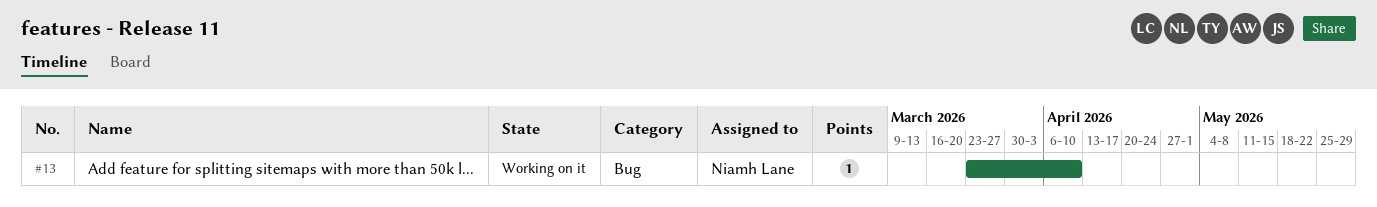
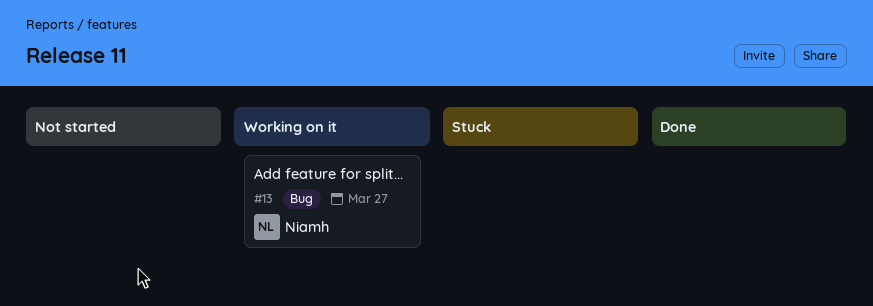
#13, due: Apr 10 -> Mar 27

